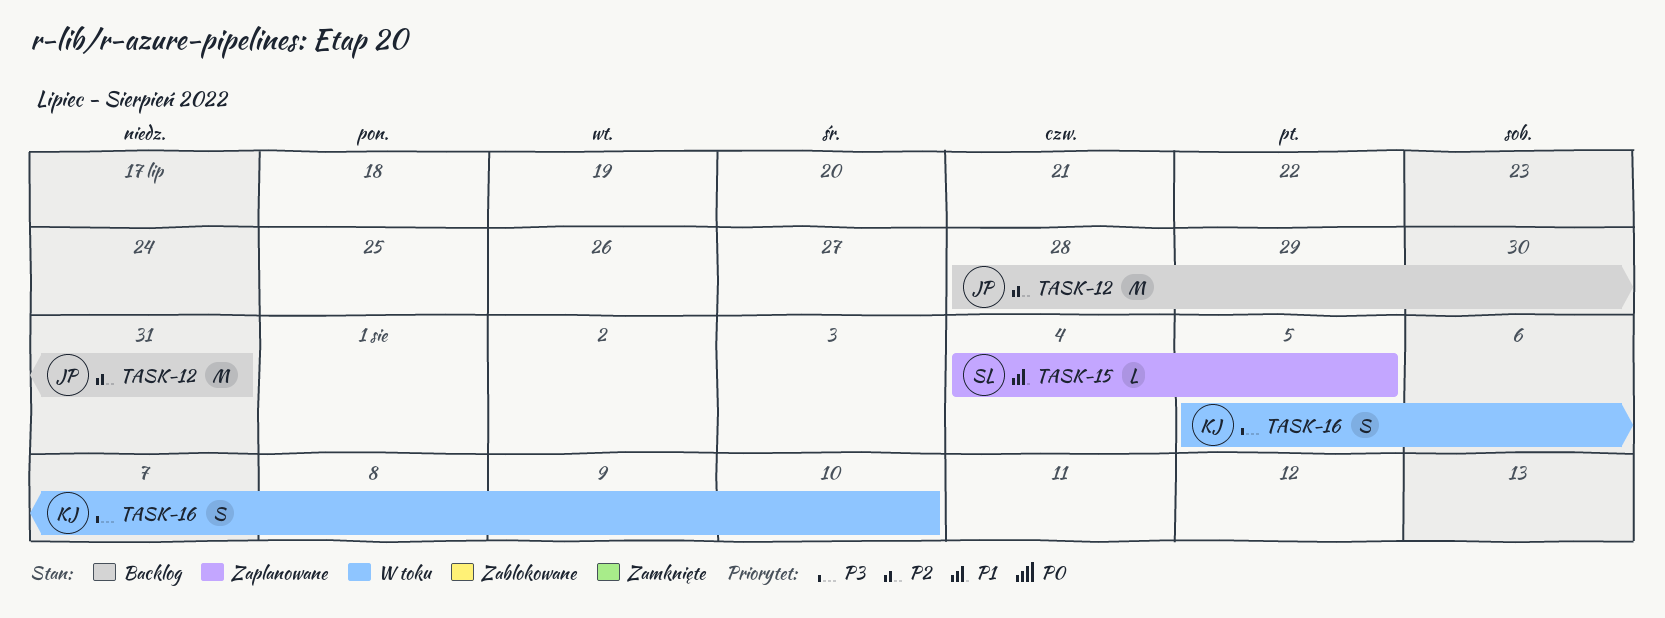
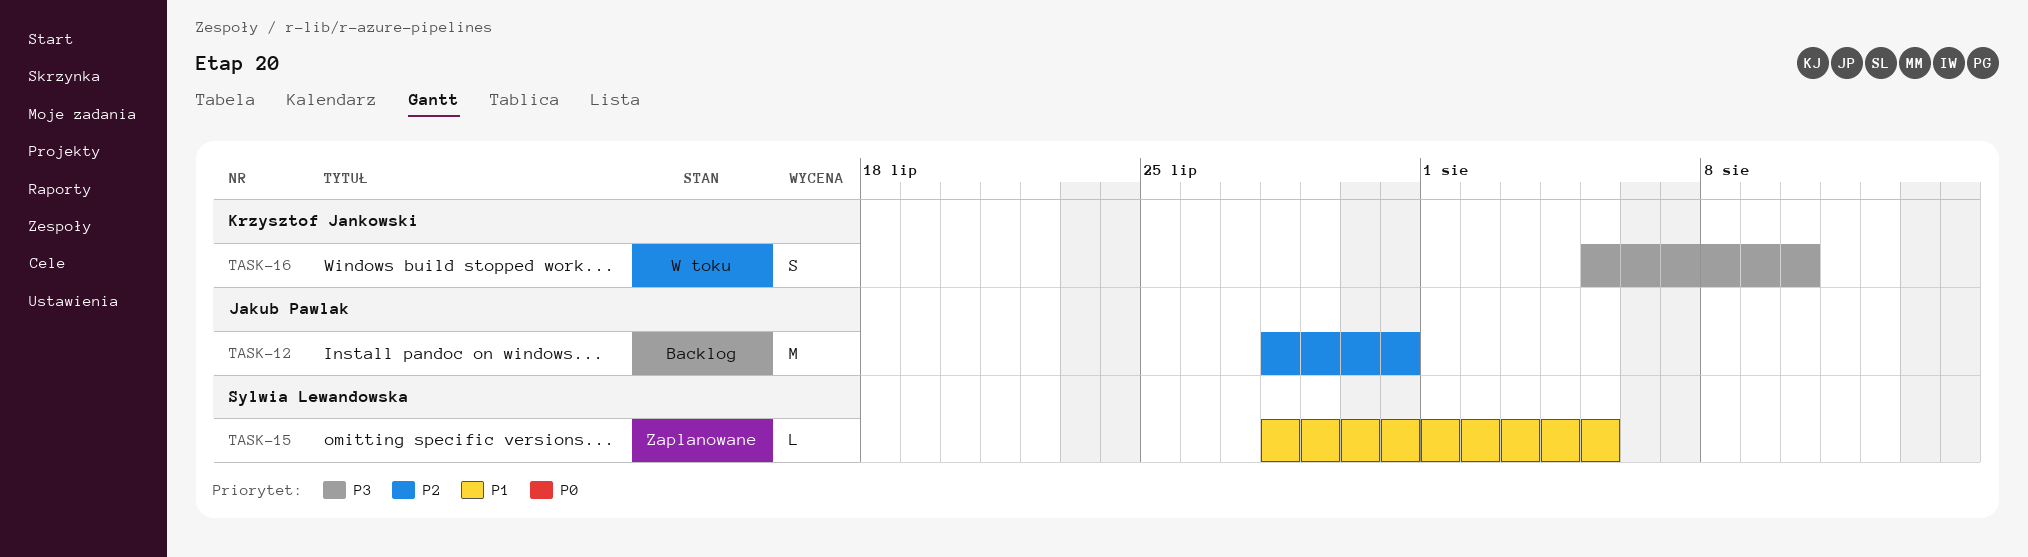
TASK-15, start: Aug 4 -> Jul 28

